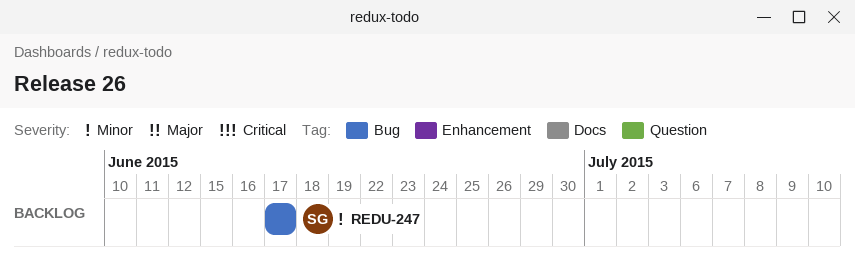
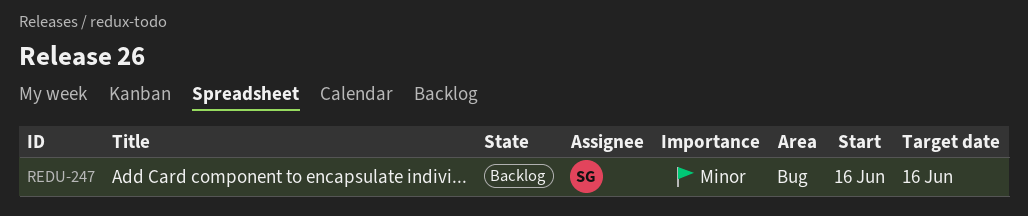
REDU-247, start: Jun 17 -> Jun 16
REDU-247, due: Jun 17 -> Jun 16

